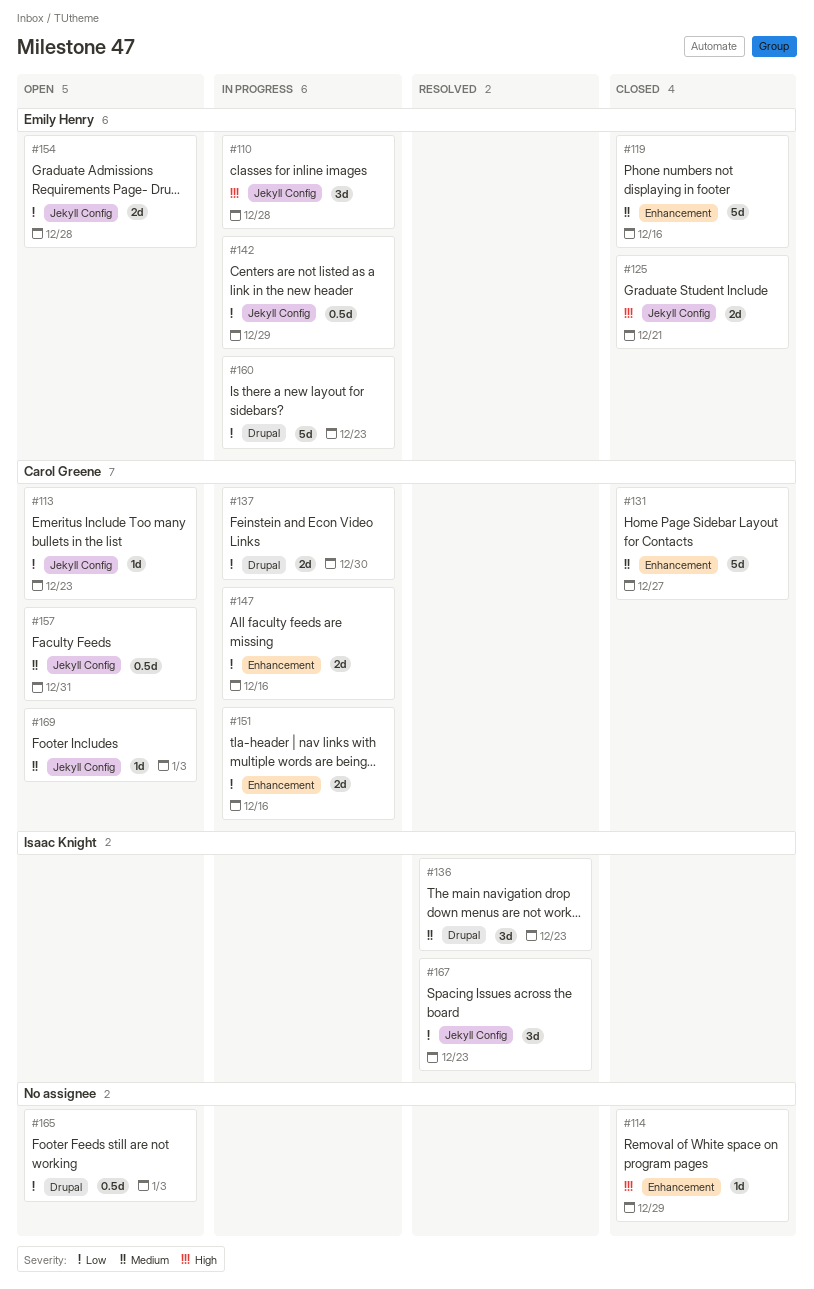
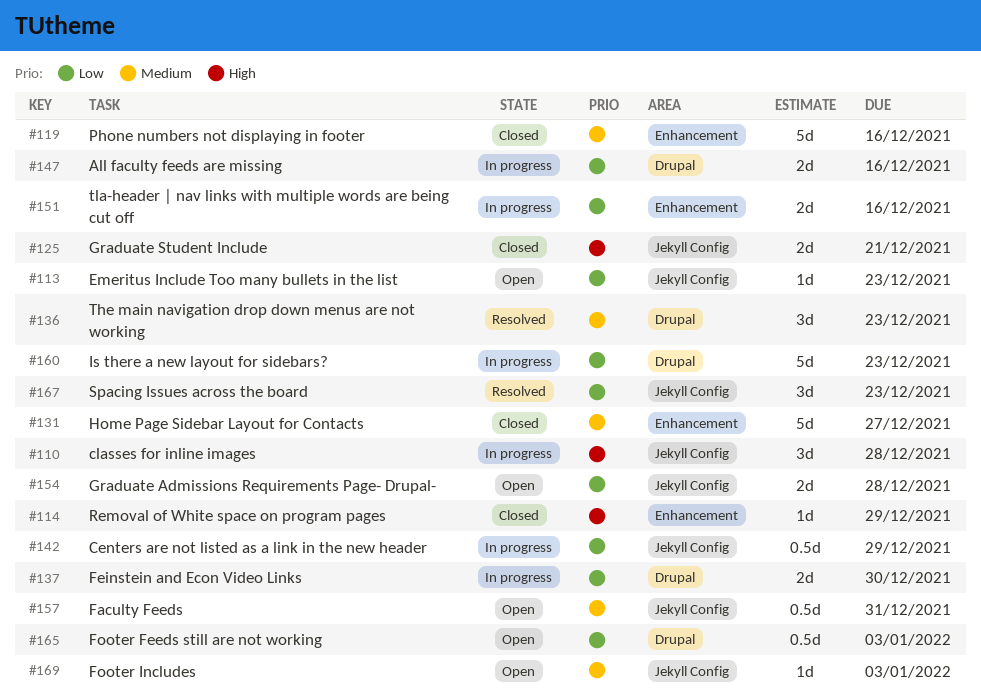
#147, label: Enhancement -> Drupal

